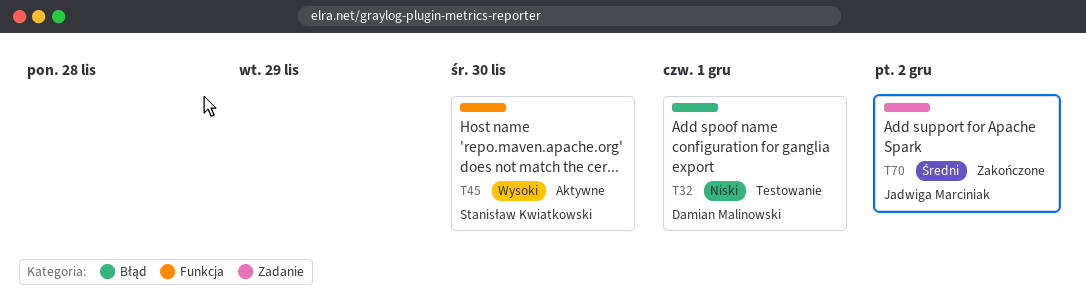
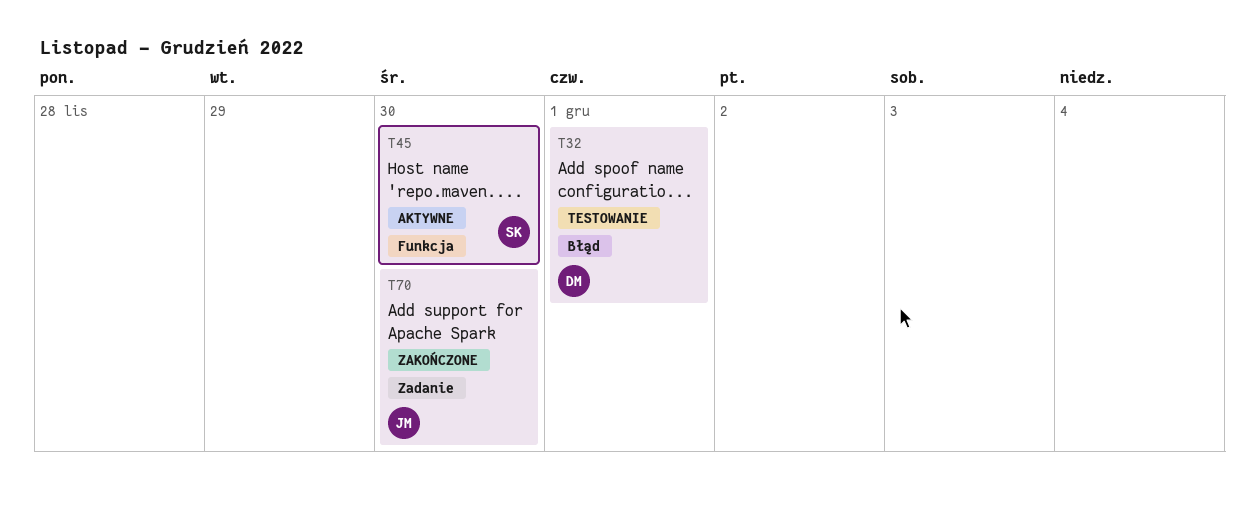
T70, due: Dec 2 -> Nov 30

